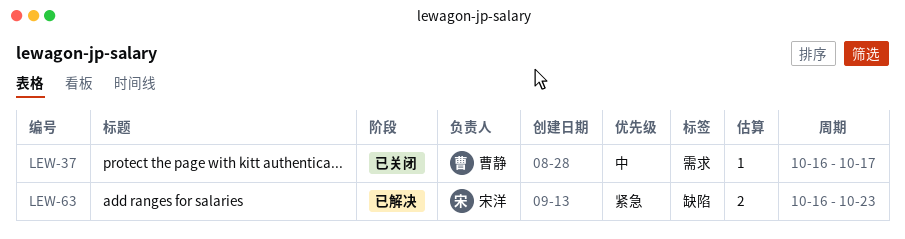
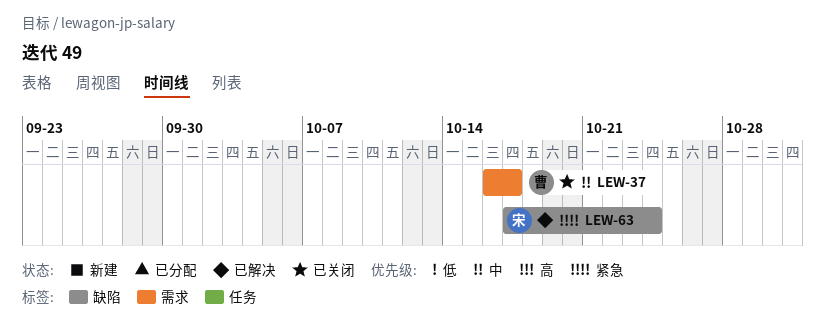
LEW-63, start: Oct 16 -> Oct 17
LEW-63, due: Oct 23 -> Oct 24

